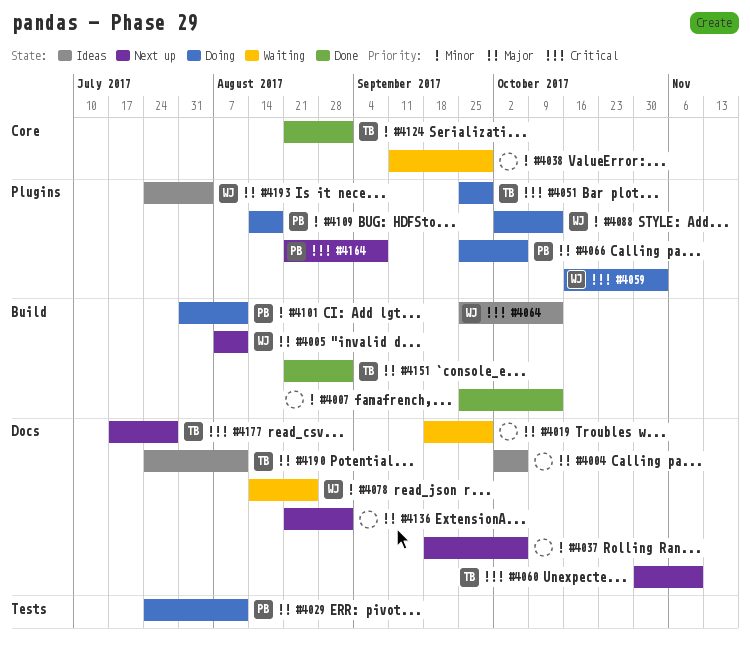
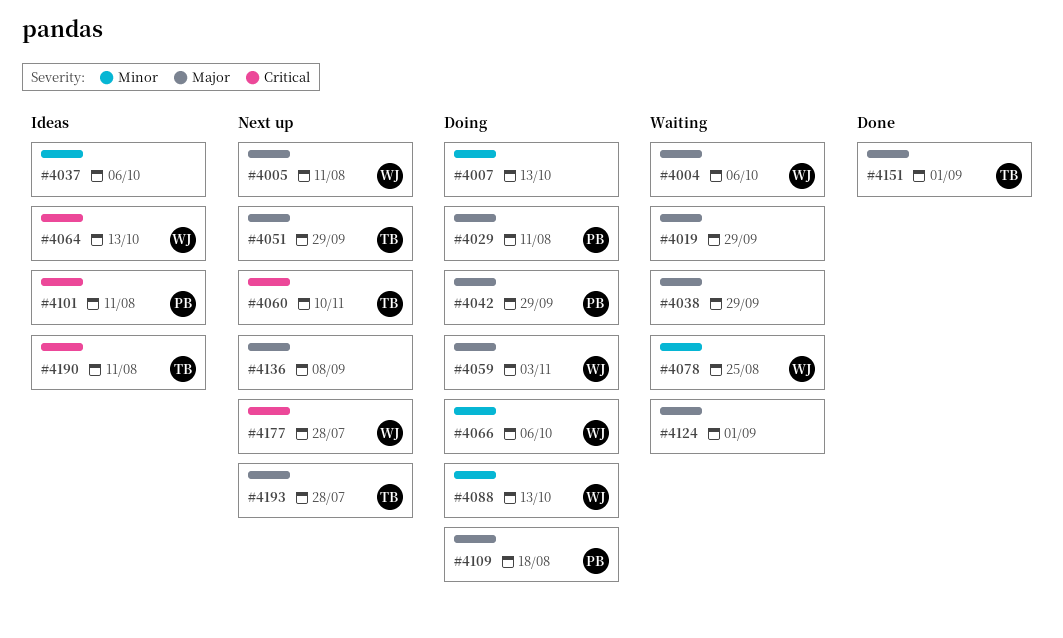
#4004, status: Ideas -> Waiting
#4004, owner: none -> WJ
#4007, status: Done -> Doing
#4037, status: Next up -> Ideas
#4038, priority: Minor -> Major
#4042: none -> present
#4051, status: Doing -> Next up
#4051, priority: Critical -> Major
#4059, priority: Critical -> Major
#4066, owner: PB -> WJ
#4066, priority: Major -> Minor
#4101, status: Doing -> Ideas
#4101, priority: Minor -> Critical
#4109, priority: Minor -> Major
#4124, status: Done -> Waiting
#4124, owner: TB -> none
#4124, priority: Minor -> Major
#4136, due: Sep 1 -> Sep 8
#4164: present -> none
#4177, owner: TB -> WJ
#4190, priority: Major -> Critical
#4193, status: Ideas -> Next up
#4193, owner: WJ -> TB
#4193, due: Aug 4 -> Jul 28

